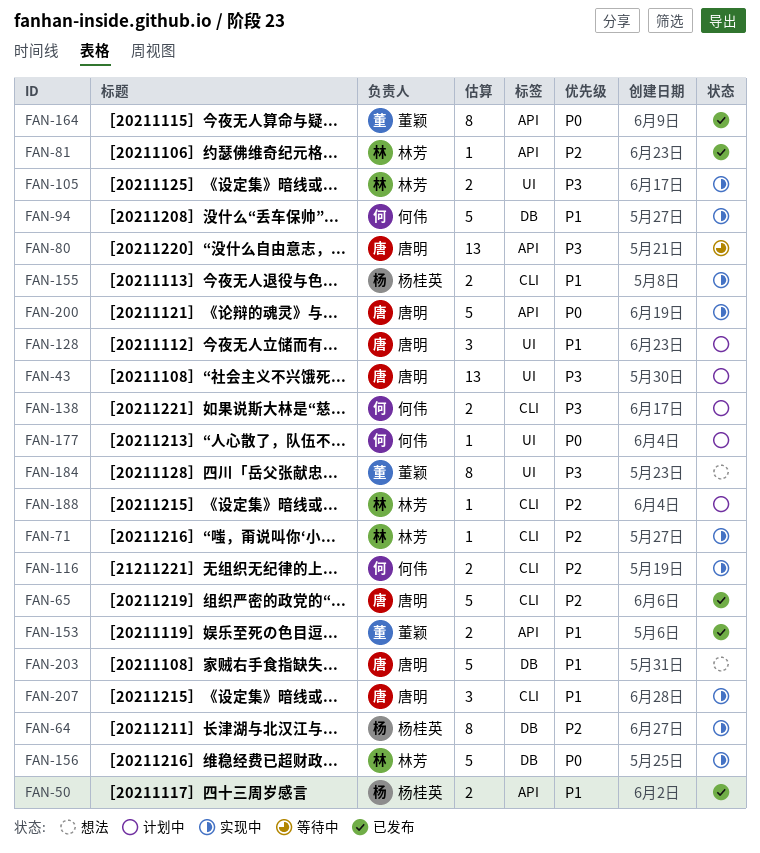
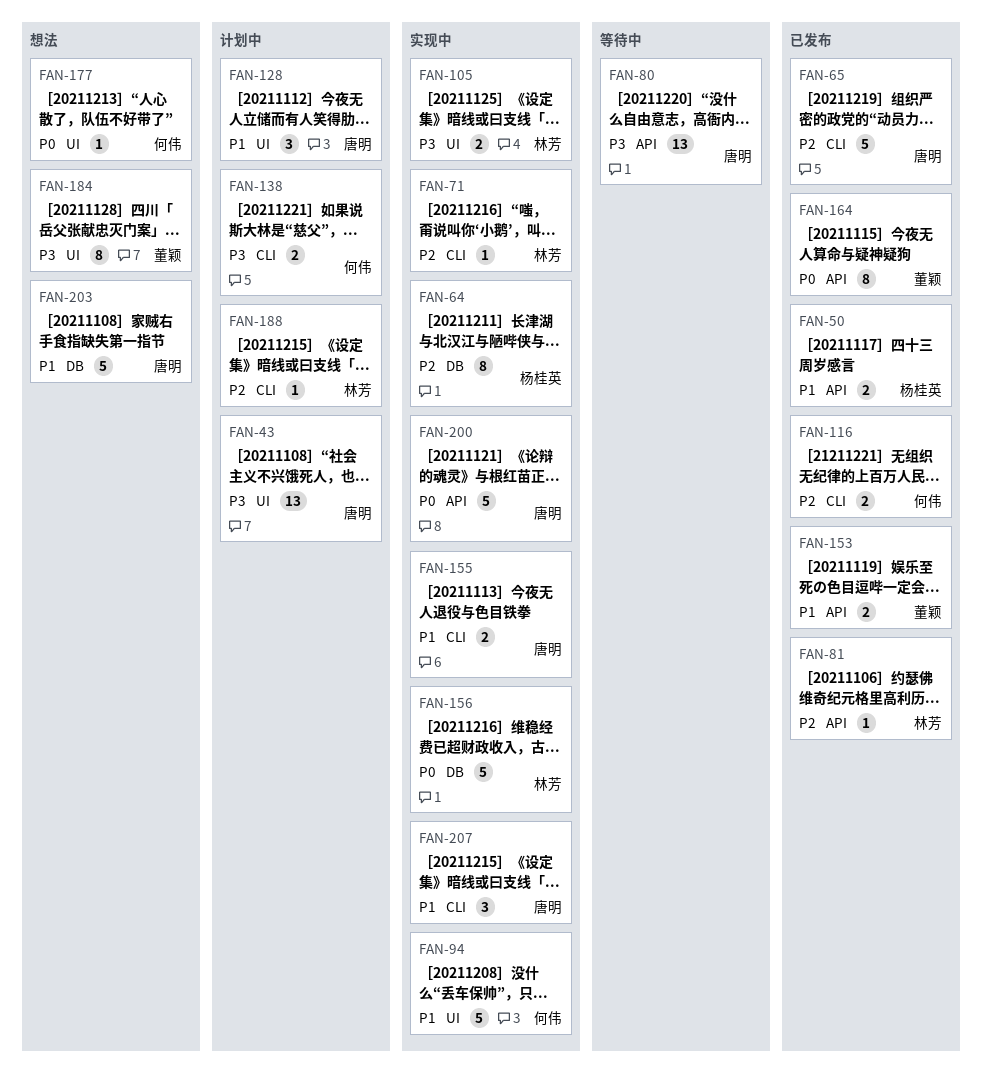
FAN-94, label: DB -> UI
FAN-116, status: 实现中 -> 已发布
FAN-155, owner: 杨桂英 -> 唐明
FAN-177, status: 计划中 -> 想法

